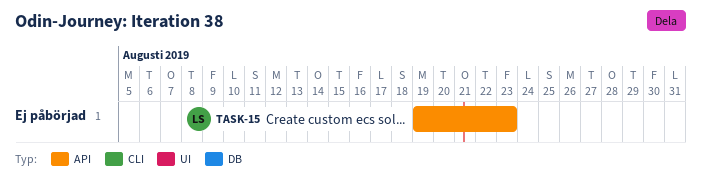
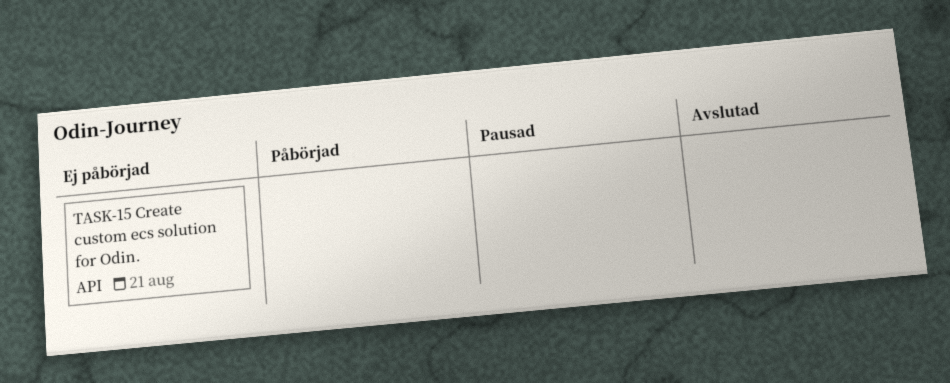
TASK-15, due: Aug 23 -> Aug 21

